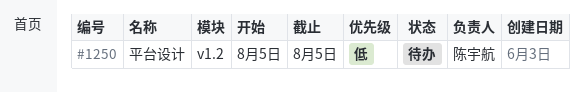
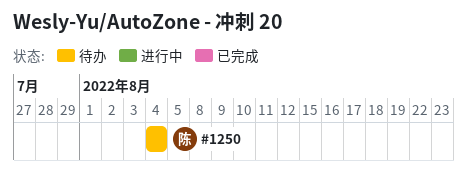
#1250, start: Aug 5 -> Aug 4
#1250, due: Aug 5 -> Aug 4

